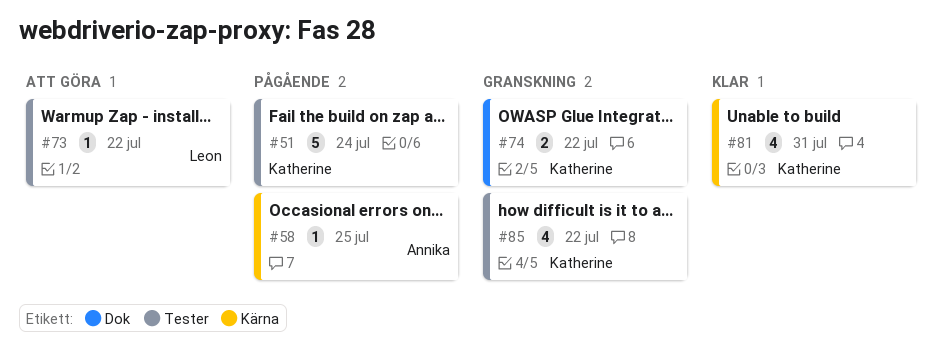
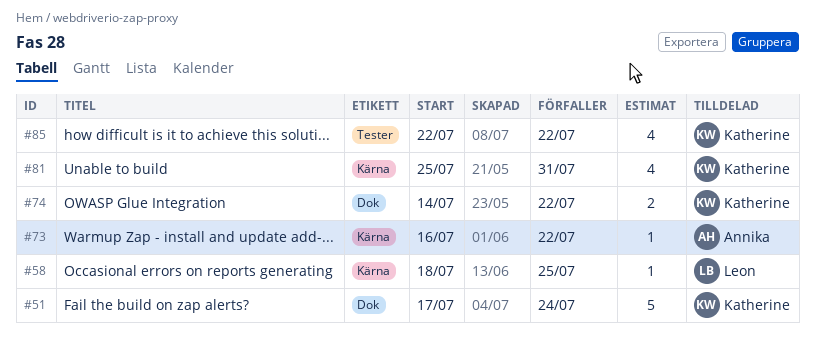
#51, label: Tester -> Dok
#58, owner: Annika -> Leon
#73, owner: Leon -> Annika
#73, label: Tester -> Kärna

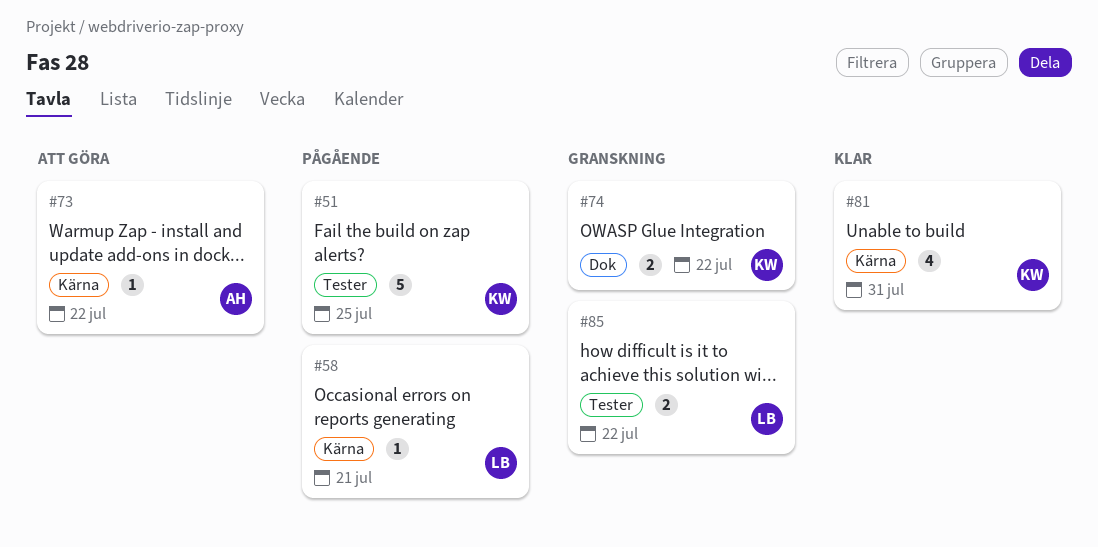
#51, label: Dok -> Tester
#51, due: Jul 24 -> Jul 25
#58, due: Jul 25 -> Jul 21
#85, owner: Katherine -> Leon
#85, estimate: 4 -> 2

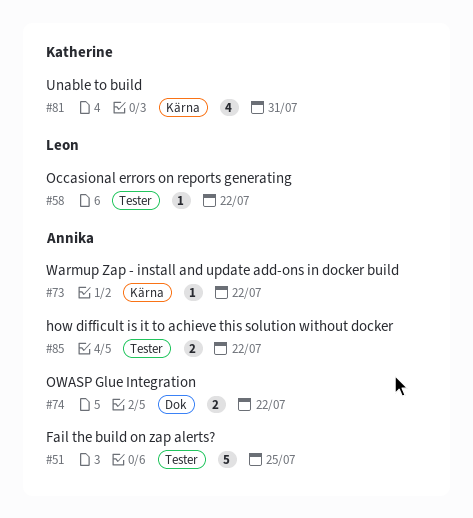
#51, owner: Katherine -> Annika
#58, label: Kärna -> Tester
#58, due: Jul 21 -> Jul 22
#74, owner: Katherine -> Annika
#85, owner: Leon -> Annika

